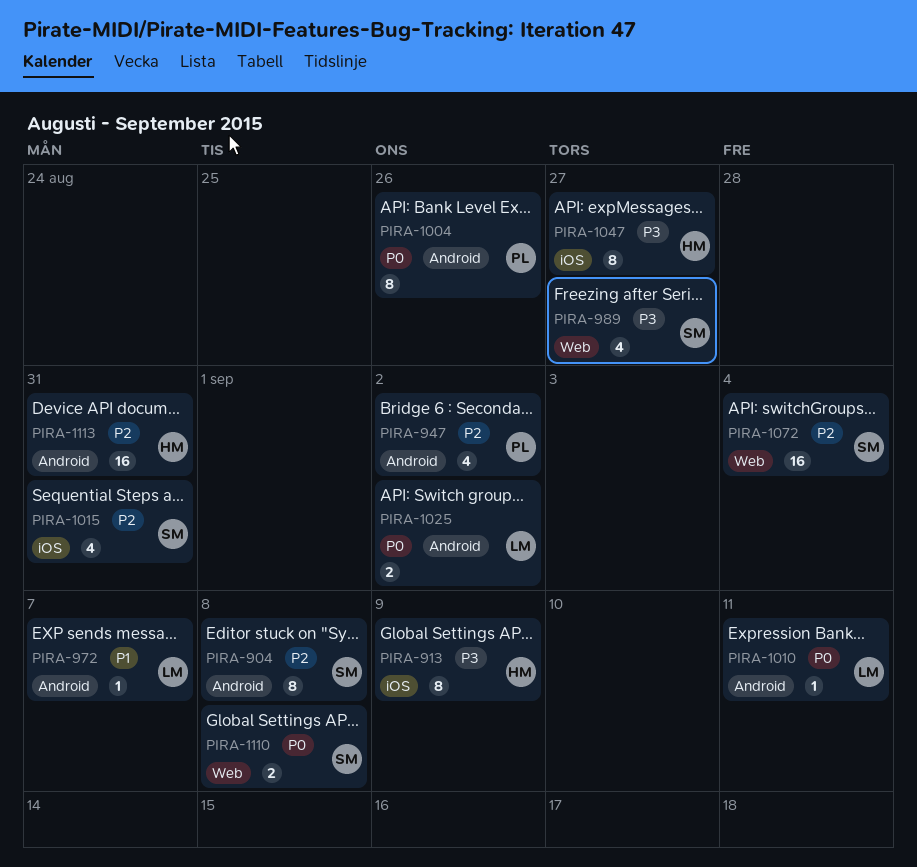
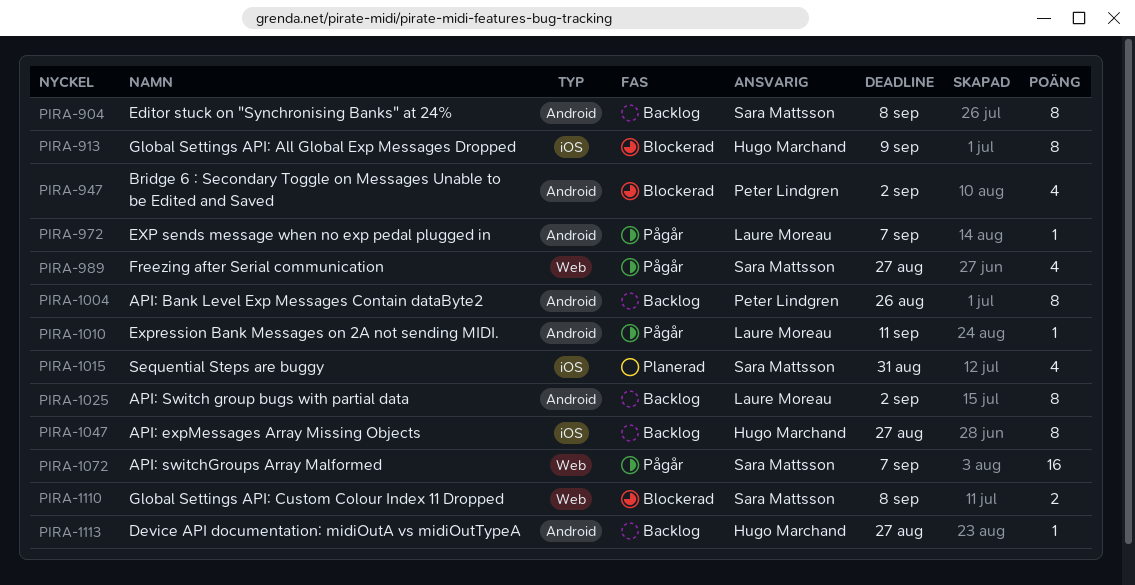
PIRA-1025, estimate: 2 -> 8
PIRA-1072, due: Sep 4 -> Sep 7
PIRA-1113, estimate: 16 -> 1
PIRA-1113, due: Aug 31 -> Aug 27

